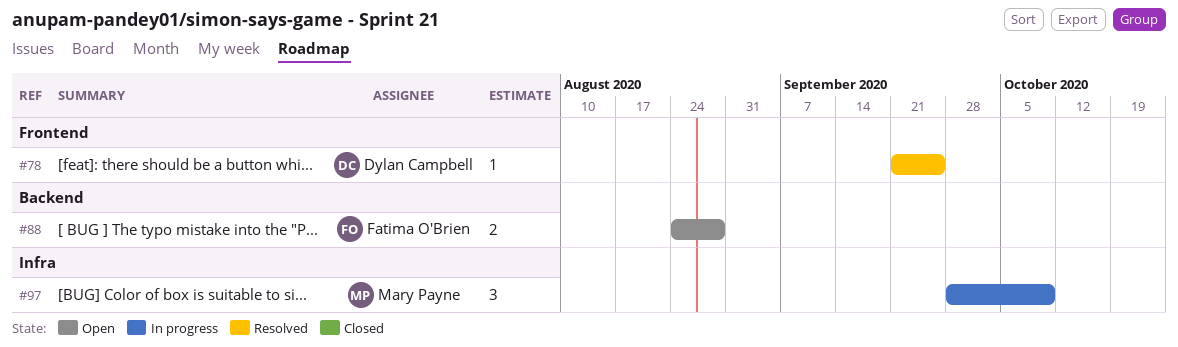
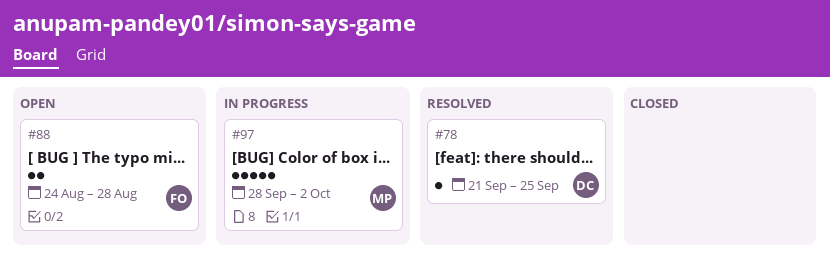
#97, estimate: 3 -> 5
#97, due: Oct 9 -> Oct 2

